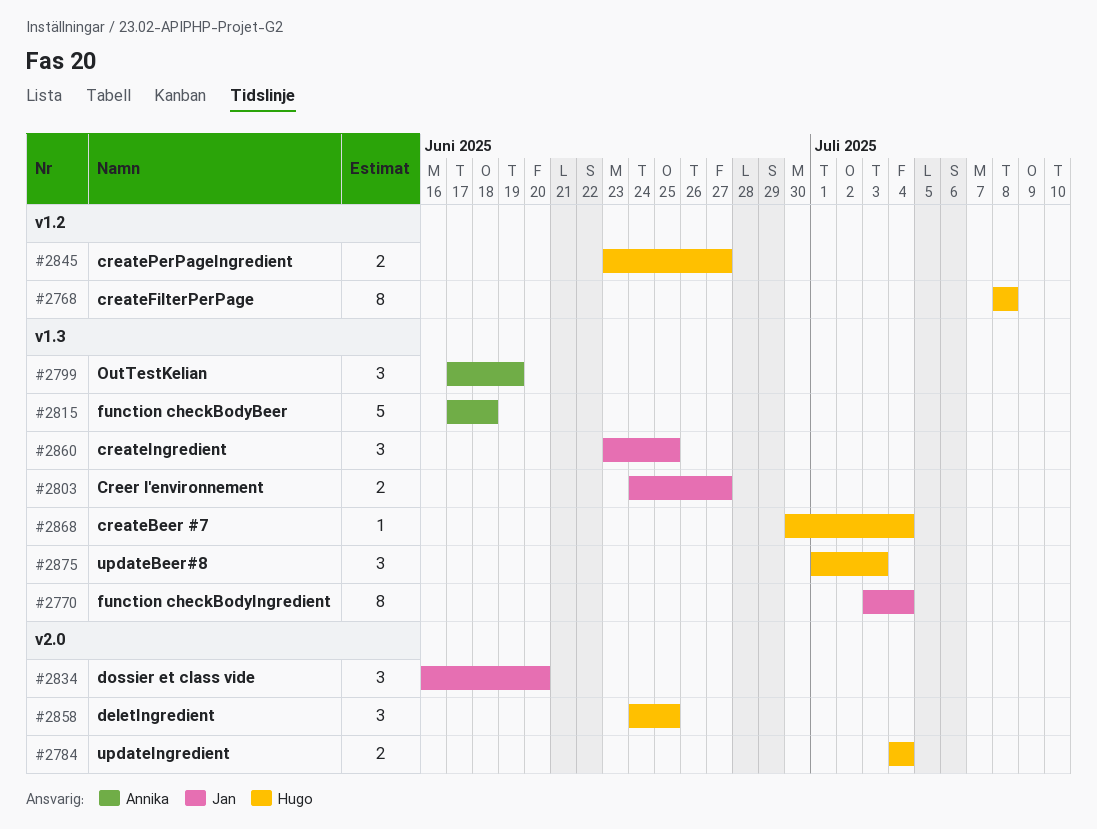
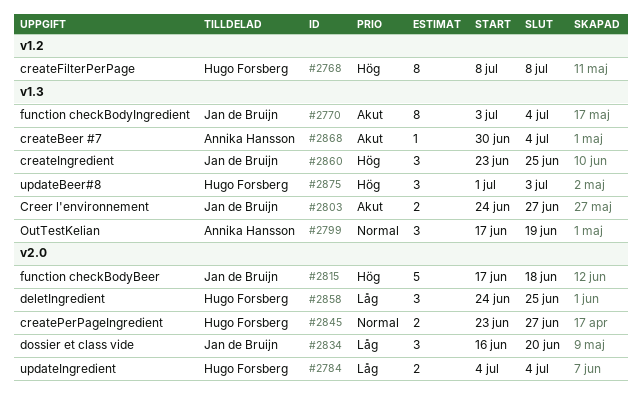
#2815, owner: Annika Hansson -> Jan de Bruijn
#2815, label: v1.3 -> v2.0
#2845, label: v1.2 -> v2.0
#2868, owner: Hugo Forsberg -> Annika Hansson

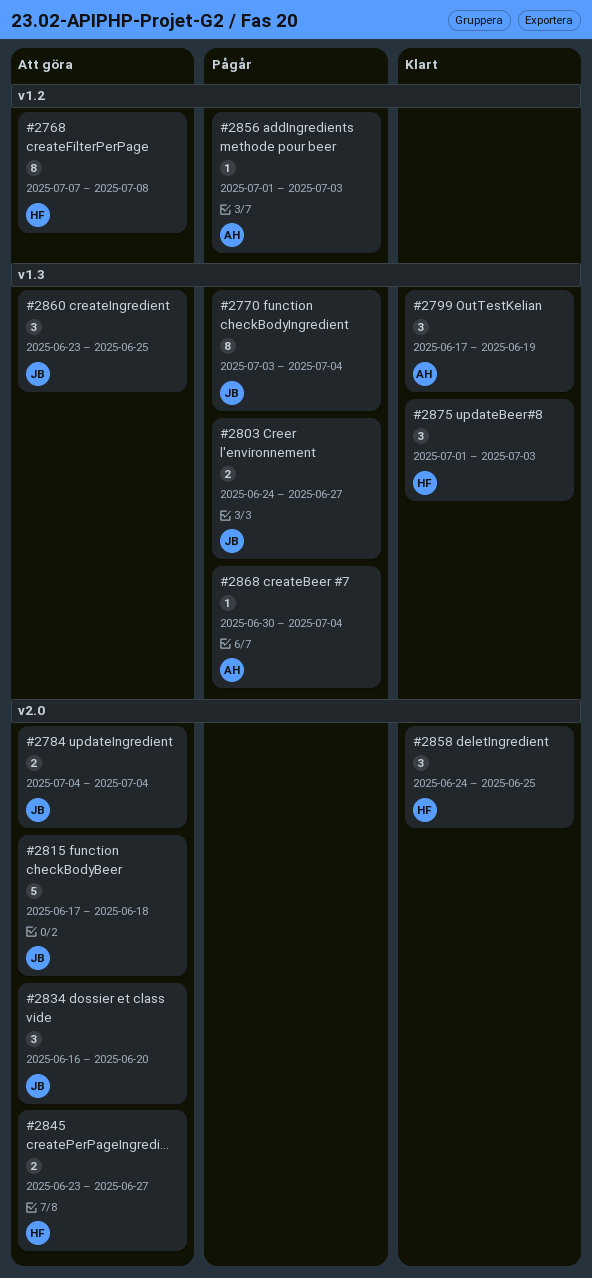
#2768, start: Jul 8 -> Jul 7
#2784, owner: Hugo Forsberg -> Jan de Bruijn
#2856: none -> present

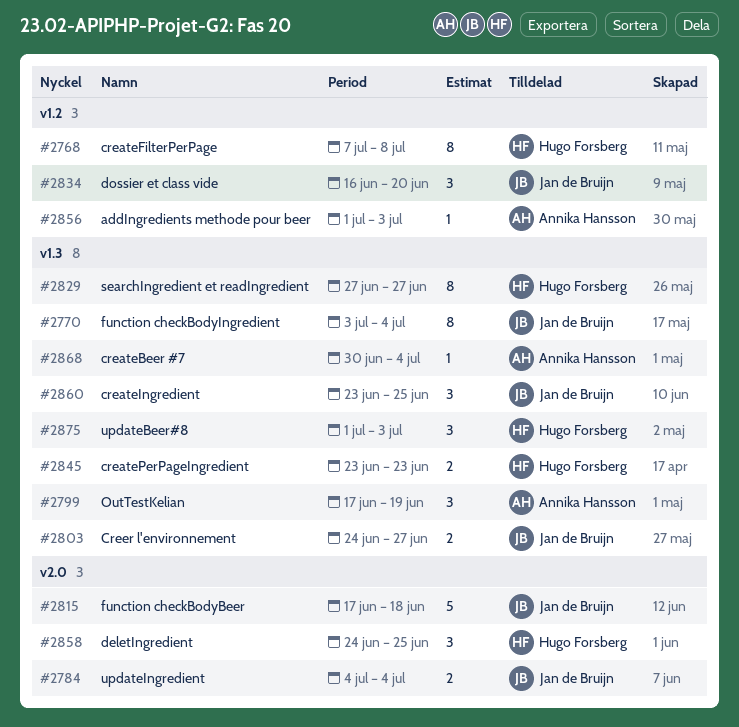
#2829: none -> present
#2834, label: v2.0 -> v1.2
#2845, label: v2.0 -> v1.3
#2845, due: Jun 27 -> Jun 23

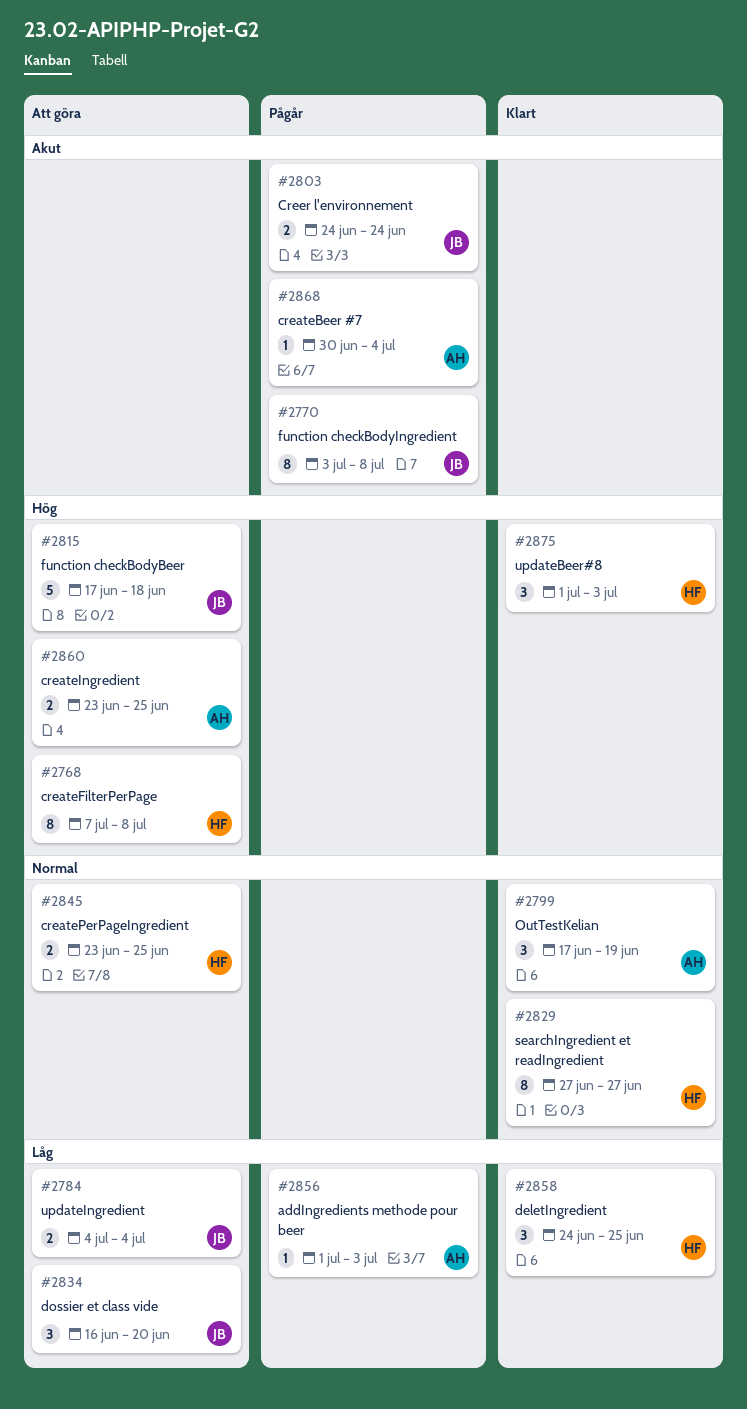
#2770, due: Jul 4 -> Jul 8
#2803, due: Jun 27 -> Jun 24
#2845, due: Jun 23 -> Jun 25
#2860, owner: Jan de Bruijn -> Annika Hansson
#2860, estimate: 3 -> 2

